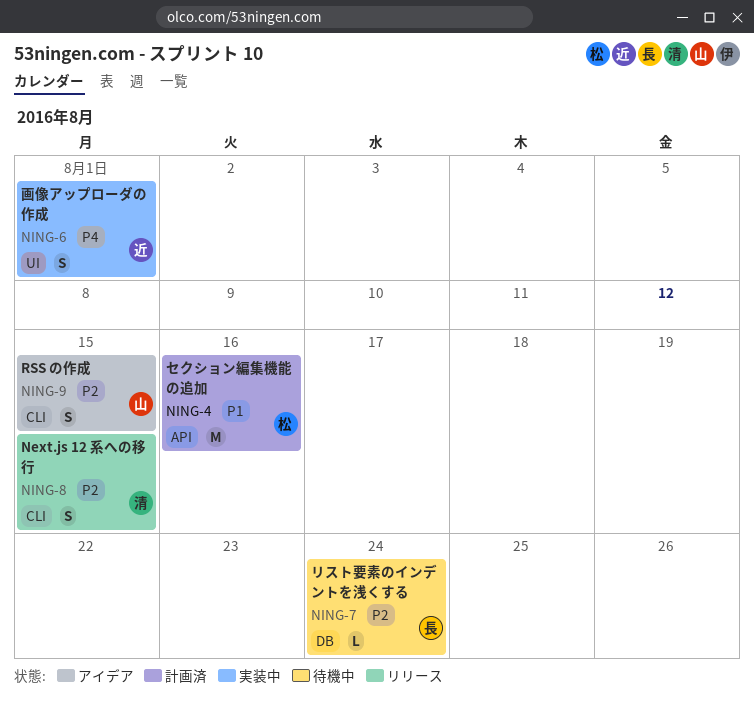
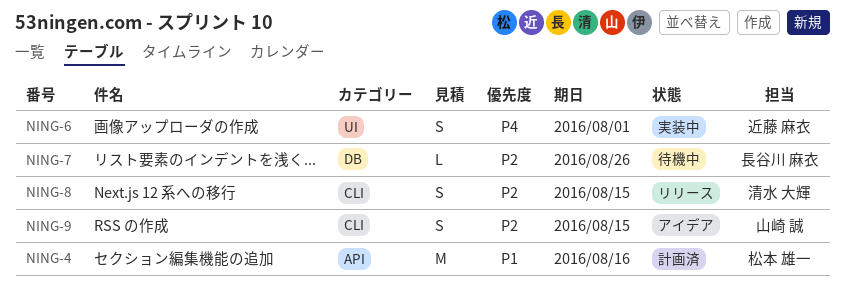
NING-7, due: Aug 24 -> Aug 26

